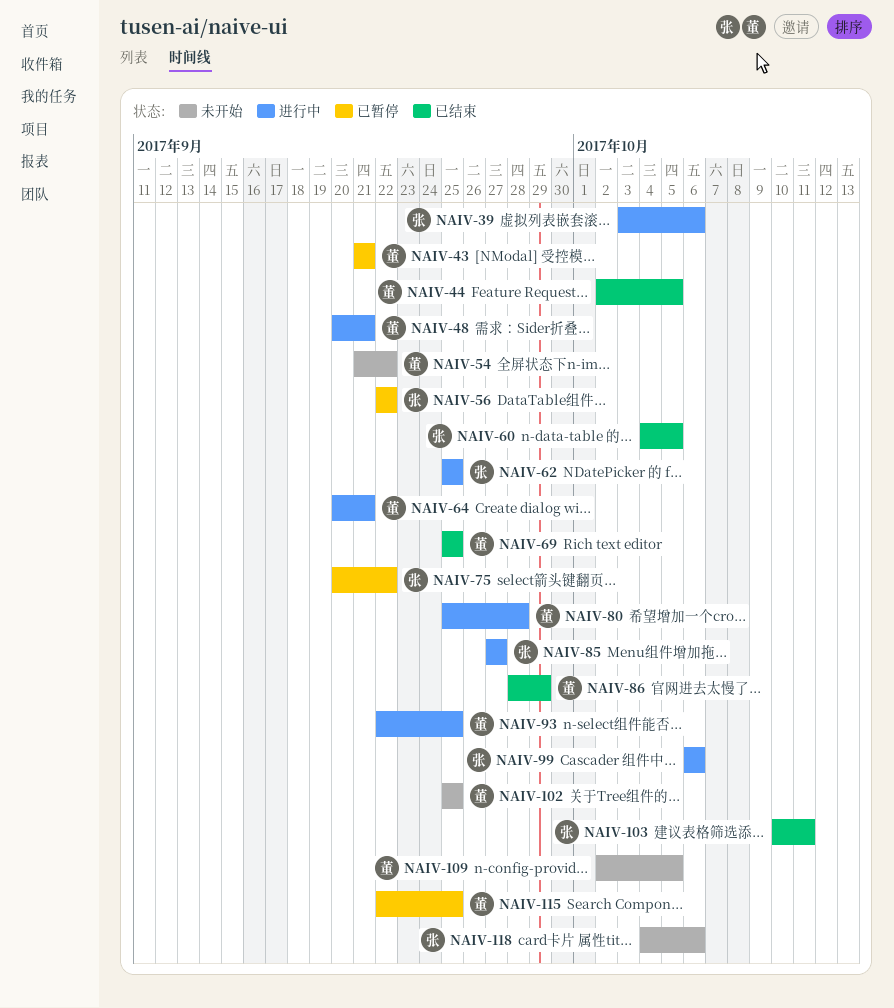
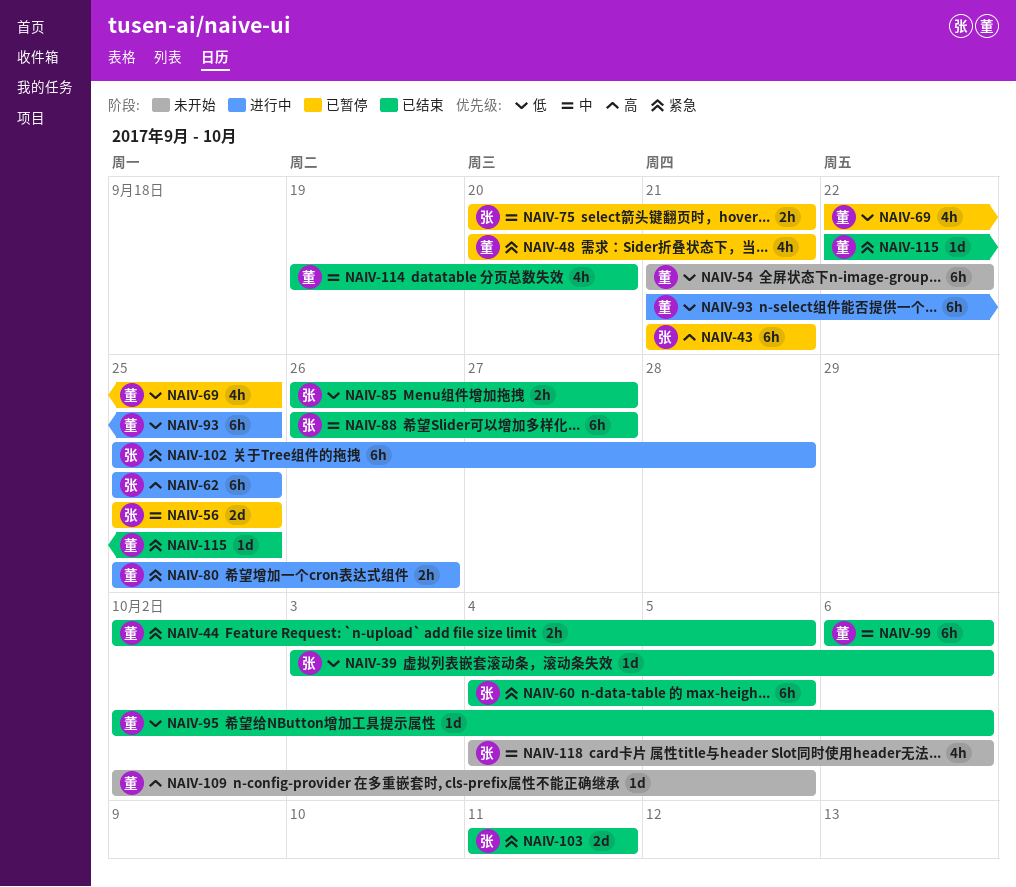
NAIV-39, status: 进行中 -> 已结束
NAIV-43, owner: 董 -> 张
NAIV-48, status: 进行中 -> 已暂停
NAIV-56, start: Sep 22 -> Sep 25
NAIV-56, due: Sep 22 -> Sep 25
NAIV-64: present -> none
NAIV-69, status: 已结束 -> 已暂停
NAIV-69, start: Sep 25 -> Sep 22
NAIV-75, due: Sep 22 -> Sep 21
NAIV-80, due: Sep 28 -> Sep 26
NAIV-85, status: 进行中 -> 已结束
NAIV-85, start: Sep 27 -> Sep 26
NAIV-86: present -> none
NAIV-88: none -> present
NAIV-93, start: Sep 22 -> Sep 21
NAIV-95: none -> present
NAIV-99, status: 进行中 -> 已结束
NAIV-99, owner: 张 -> 董
NAIV-102, status: 未开始 -> 进行中
NAIV-102, owner: 董 -> 张
NAIV-102, due: Sep 25 -> Sep 28
NAIV-103, start: Oct 10 -> Oct 11
NAIV-114: none -> present
NAIV-115, status: 已暂停 -> 已结束

